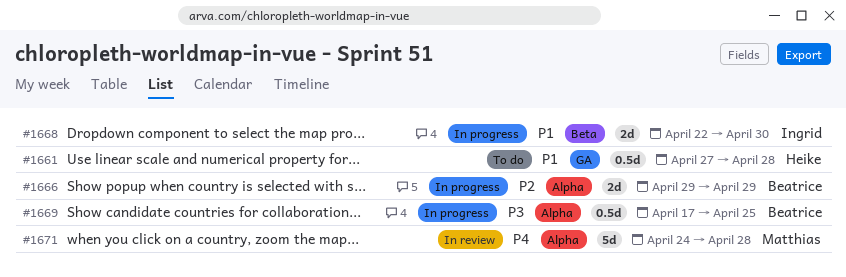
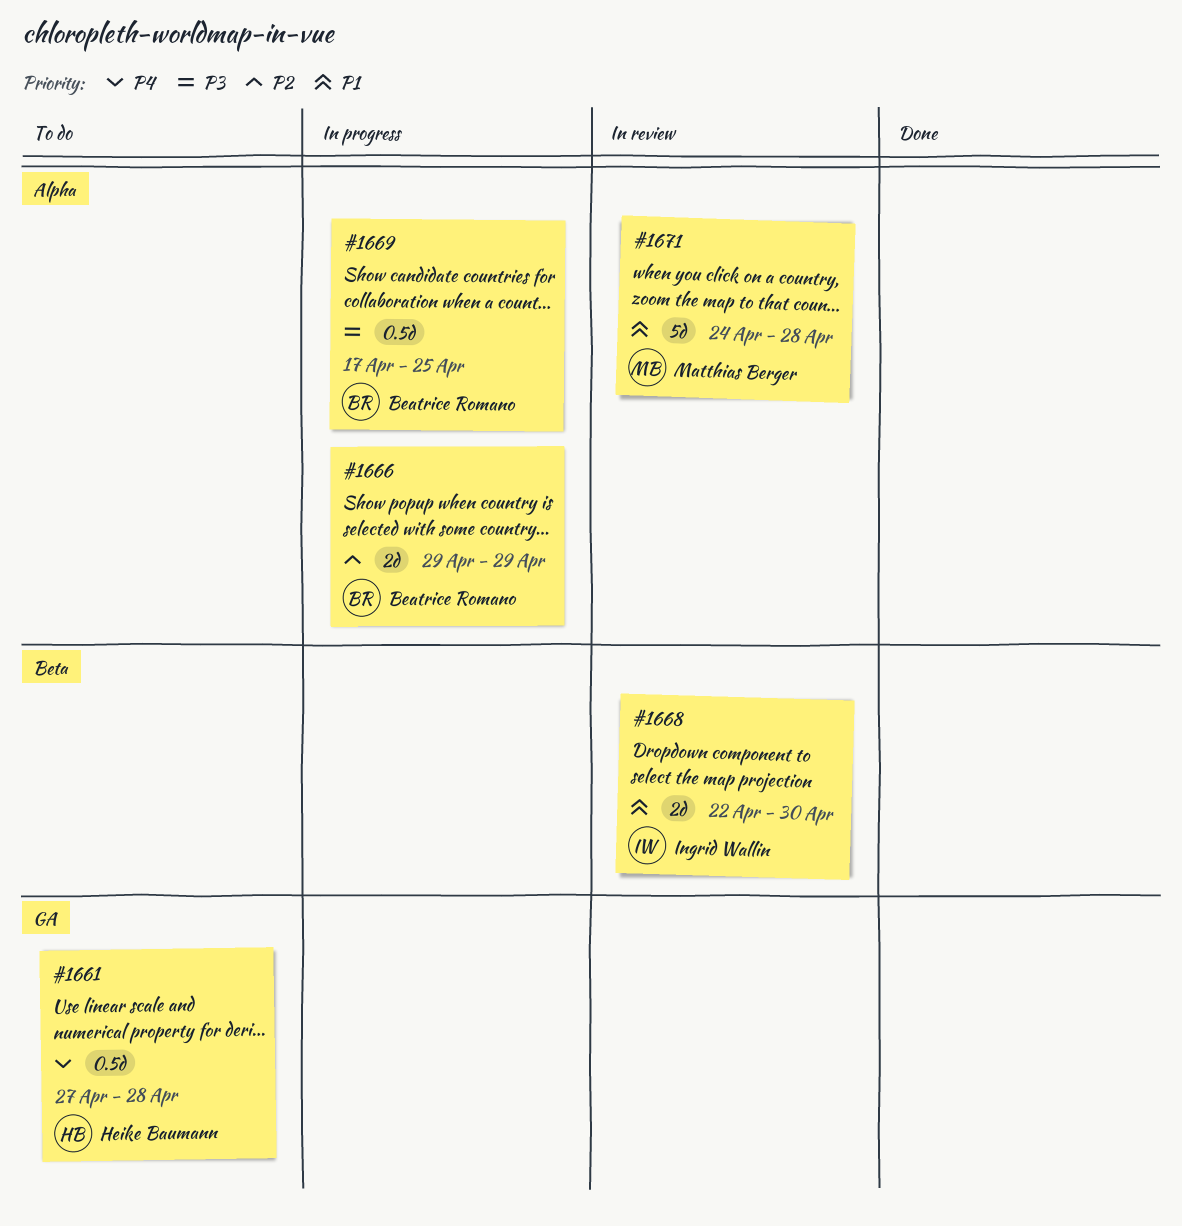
#1661, priority: P1 -> P4
#1668, status: In progress -> In review
#1671, priority: P4 -> P1

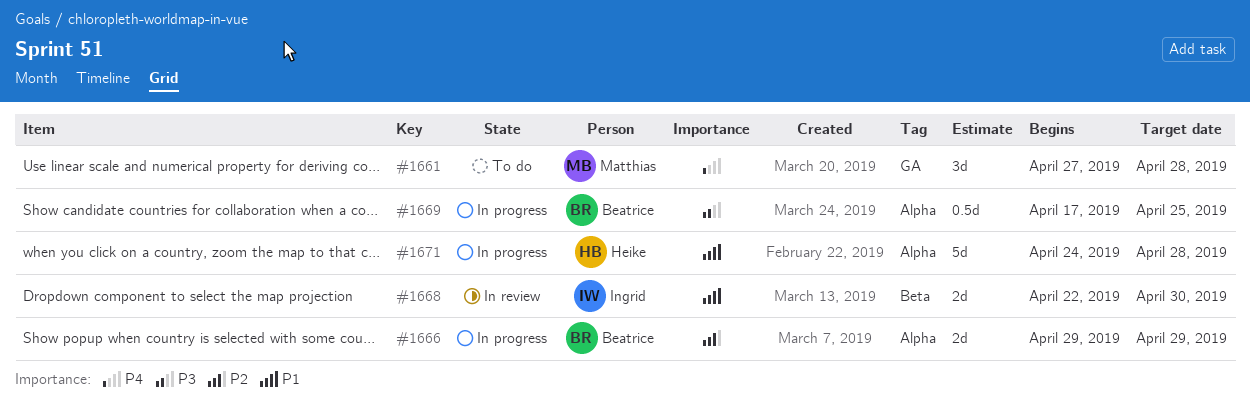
#1661, owner: Heike Baumann -> Matthias Berger
#1661, estimate: 0.5d -> 3d
#1671, status: In review -> In progress
#1671, owner: Matthias Berger -> Heike Baumann

